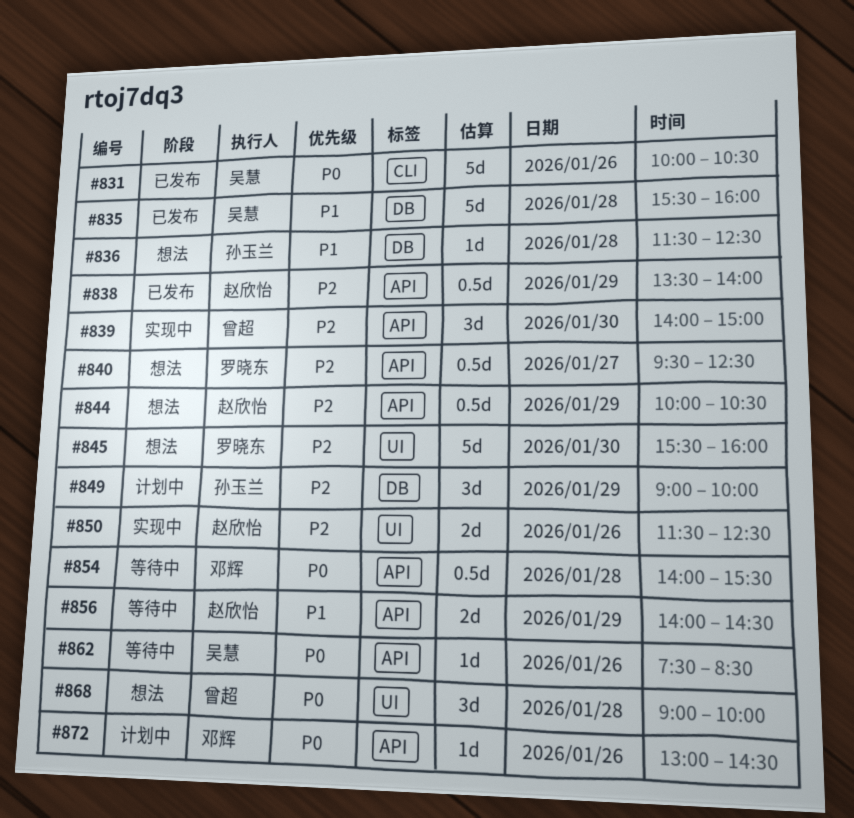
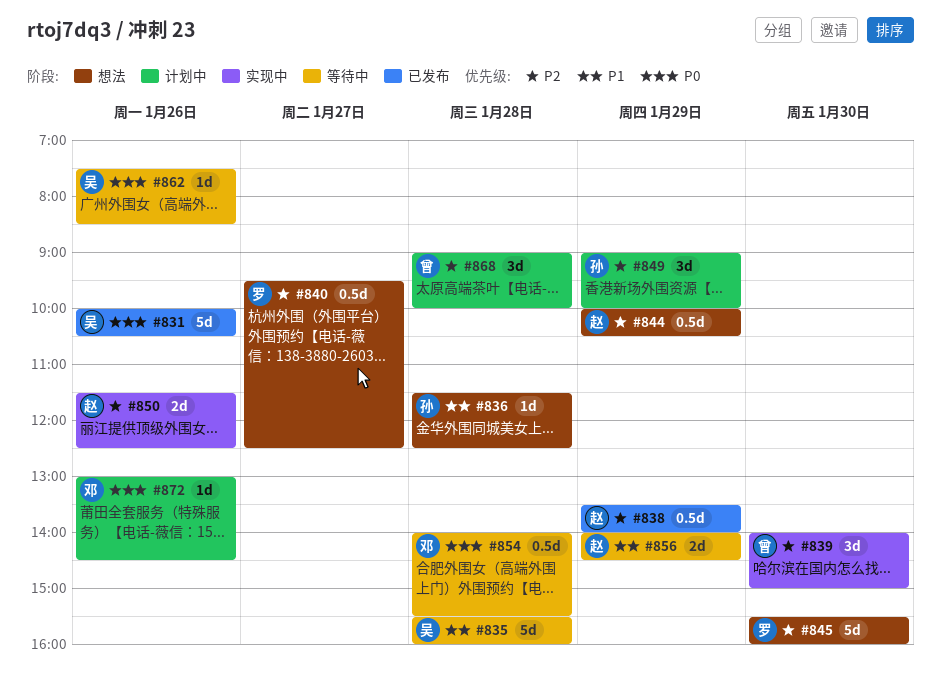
#835, status: 已发布 -> 等待中
#868, status: 想法 -> 计划中
#868, priority: P0 -> P2

